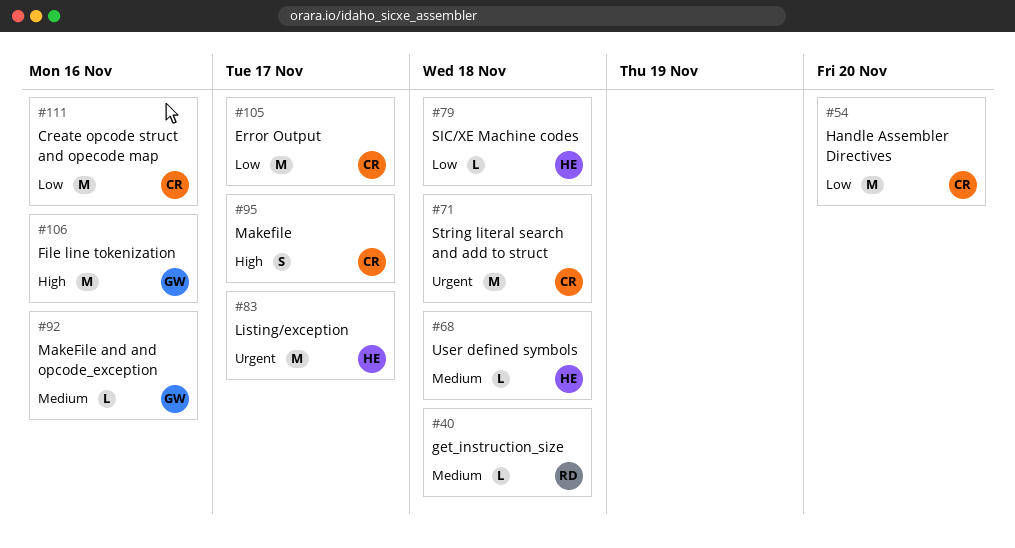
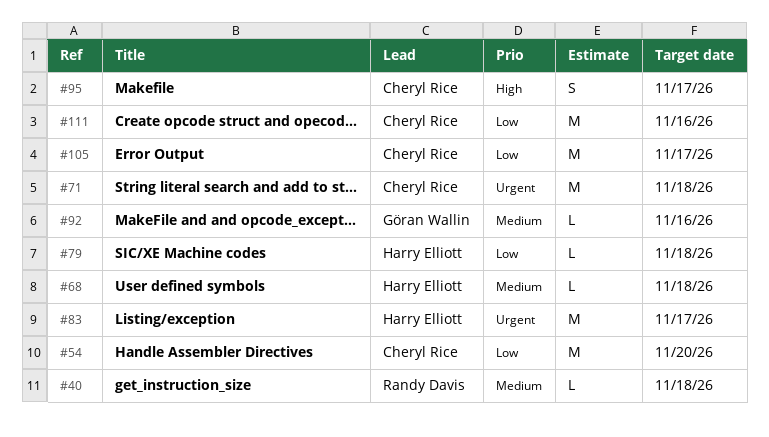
#106: present -> none

